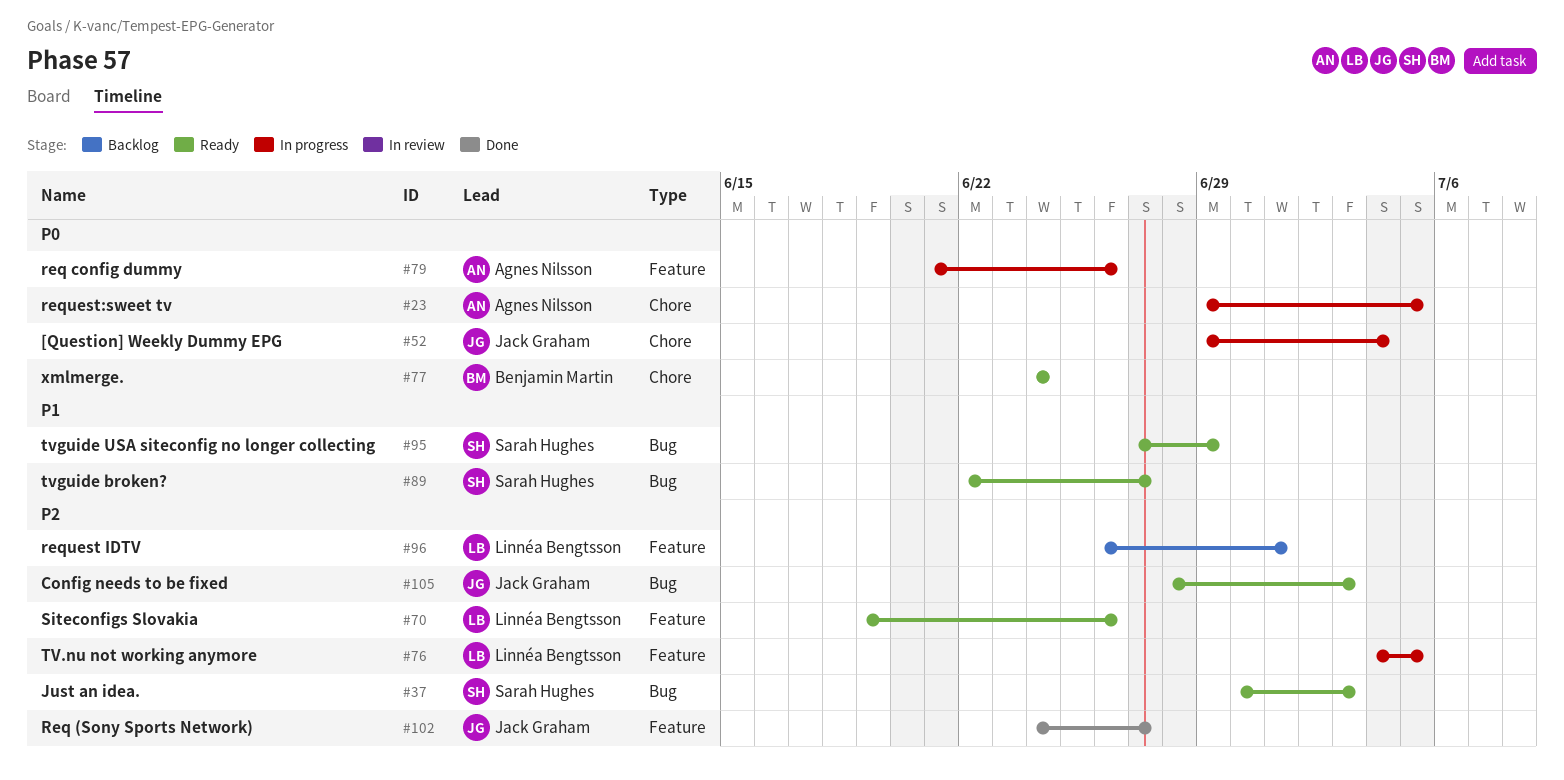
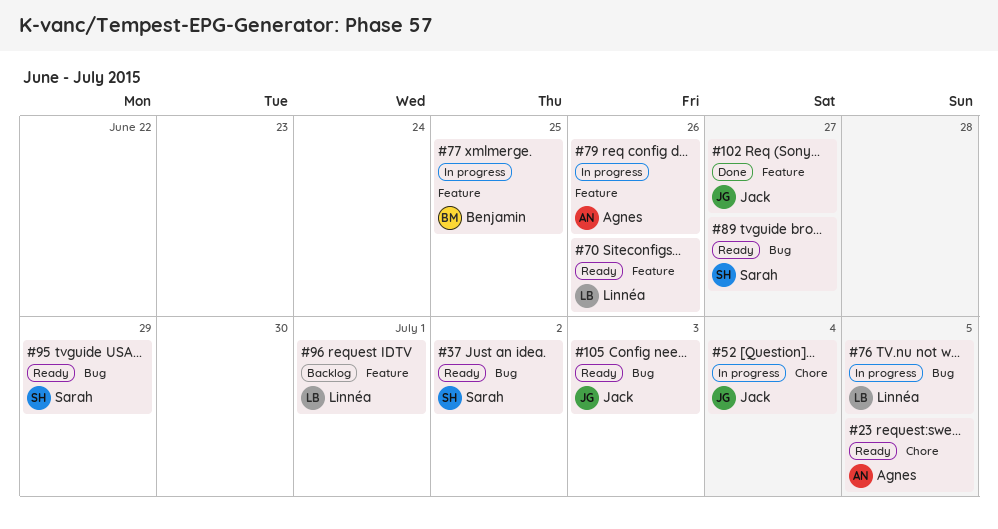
#23, status: In progress -> Ready
#37, due: Jul 3 -> Jul 2
#76, label: Feature -> Bug
#77, status: Ready -> In progress
#77, label: Chore -> Feature
#77, due: Jun 24 -> Jun 25

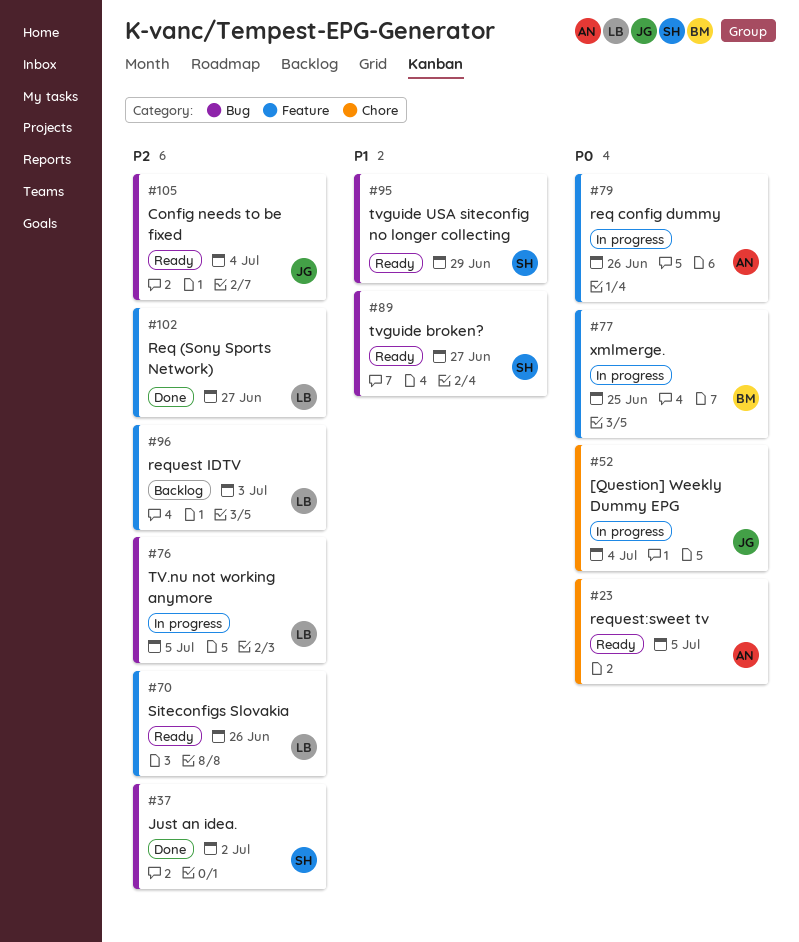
#37, status: Ready -> Done
#96, due: Jul 1 -> Jul 3
#102, owner: Jack -> Linnéa
#105, due: Jul 3 -> Jul 4

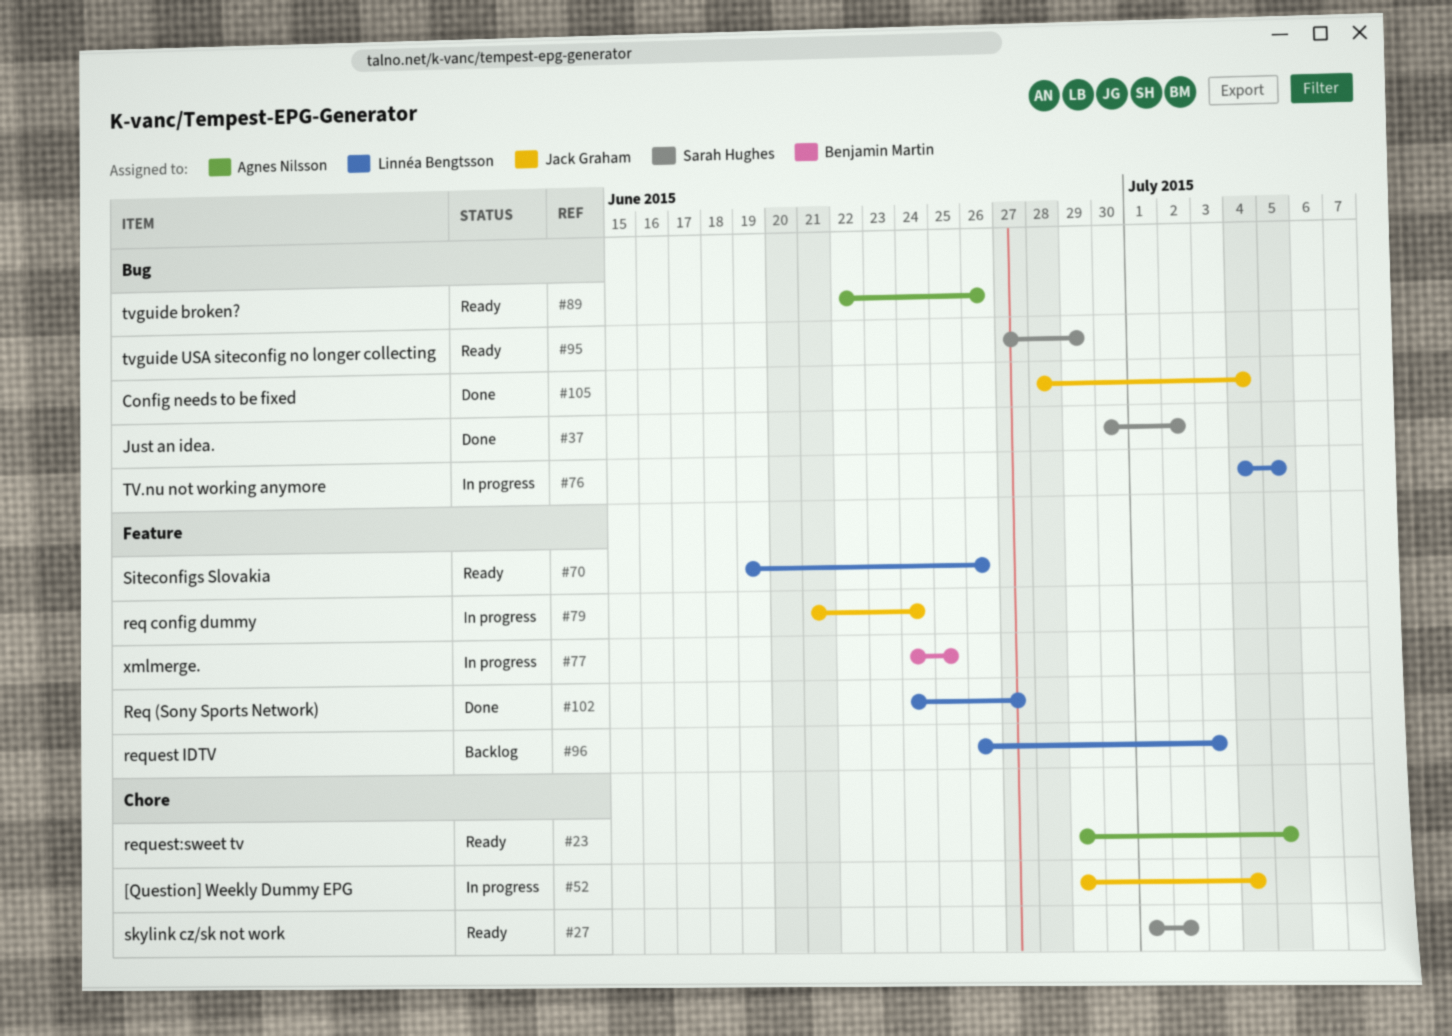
#27: none -> present
#79, owner: Agnes Nilsson -> Jack Graham
#79, due: Jun 26 -> Jun 24
#89, owner: Sarah Hughes -> Agnes Nilsson
#89, due: Jun 27 -> Jun 26
#105, status: Ready -> Done

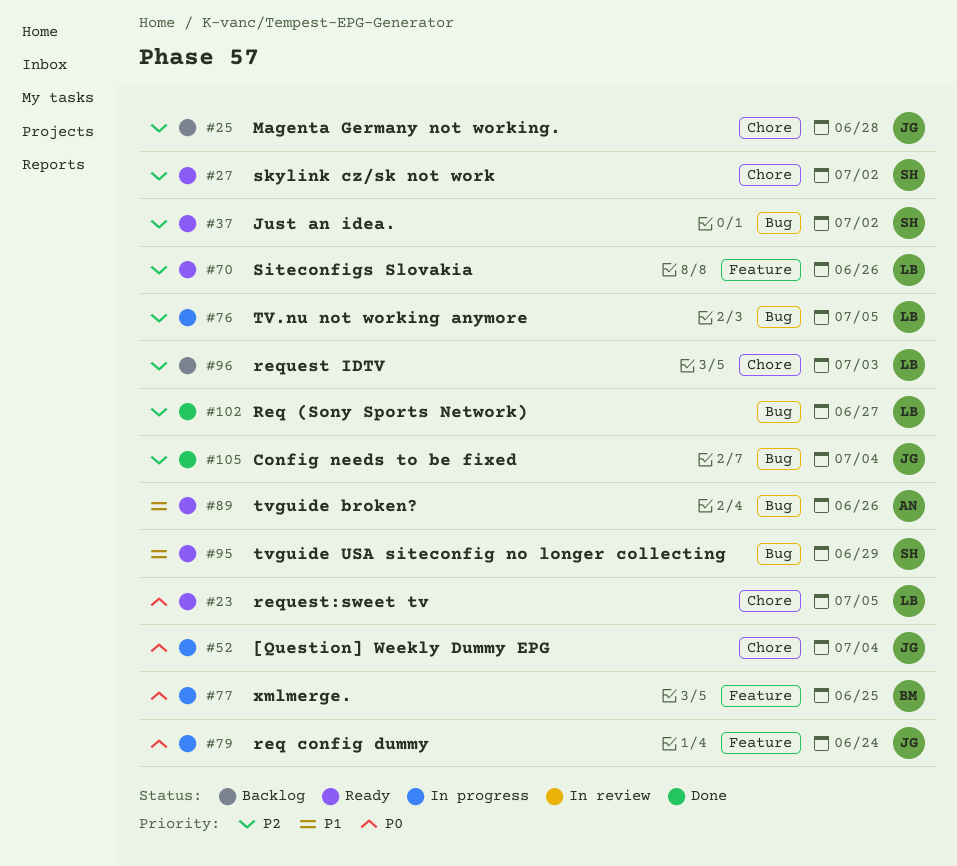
#23, owner: Agnes Nilsson -> Linnéa Bengtsson
#25: none -> present
#37, status: Done -> Ready
#96, label: Feature -> Chore
#102, label: Feature -> Bug

